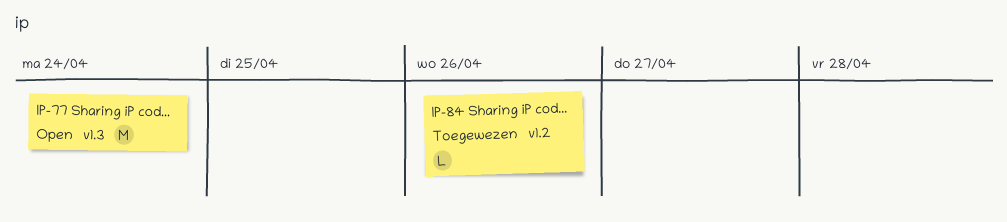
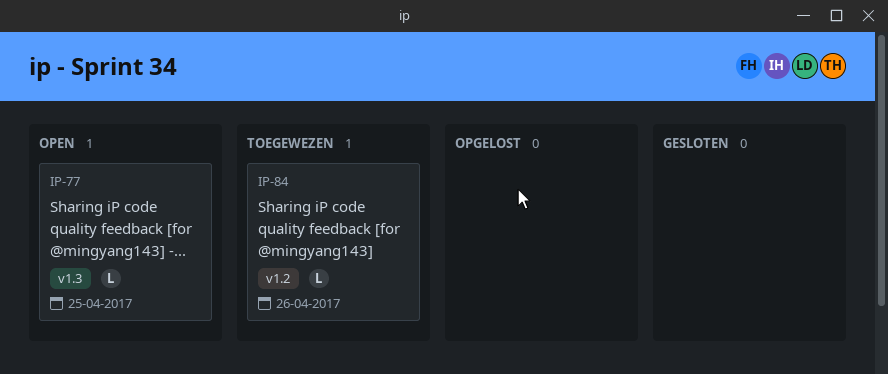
IP-77, estimate: M -> L
IP-77, due: Apr 24 -> Apr 25

